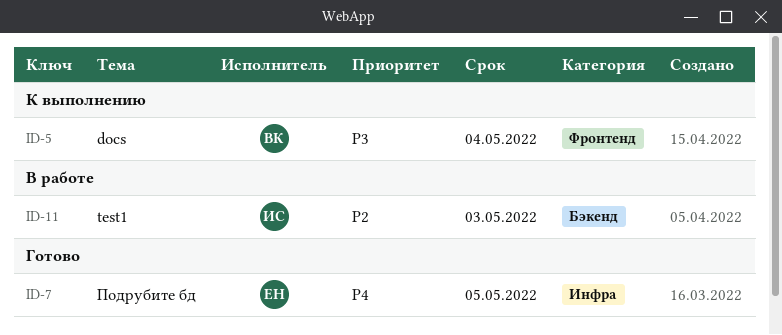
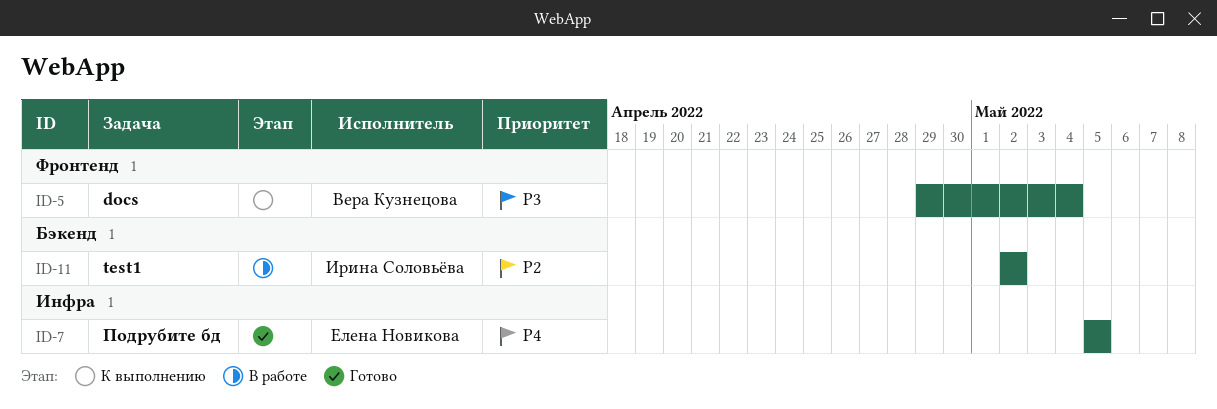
ID-11, due: May 3 -> May 2

